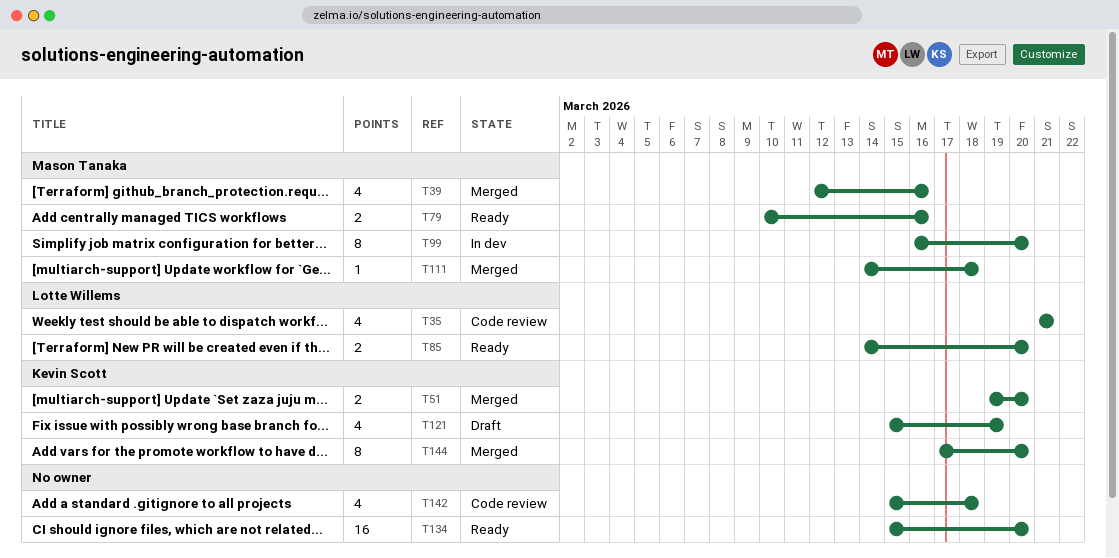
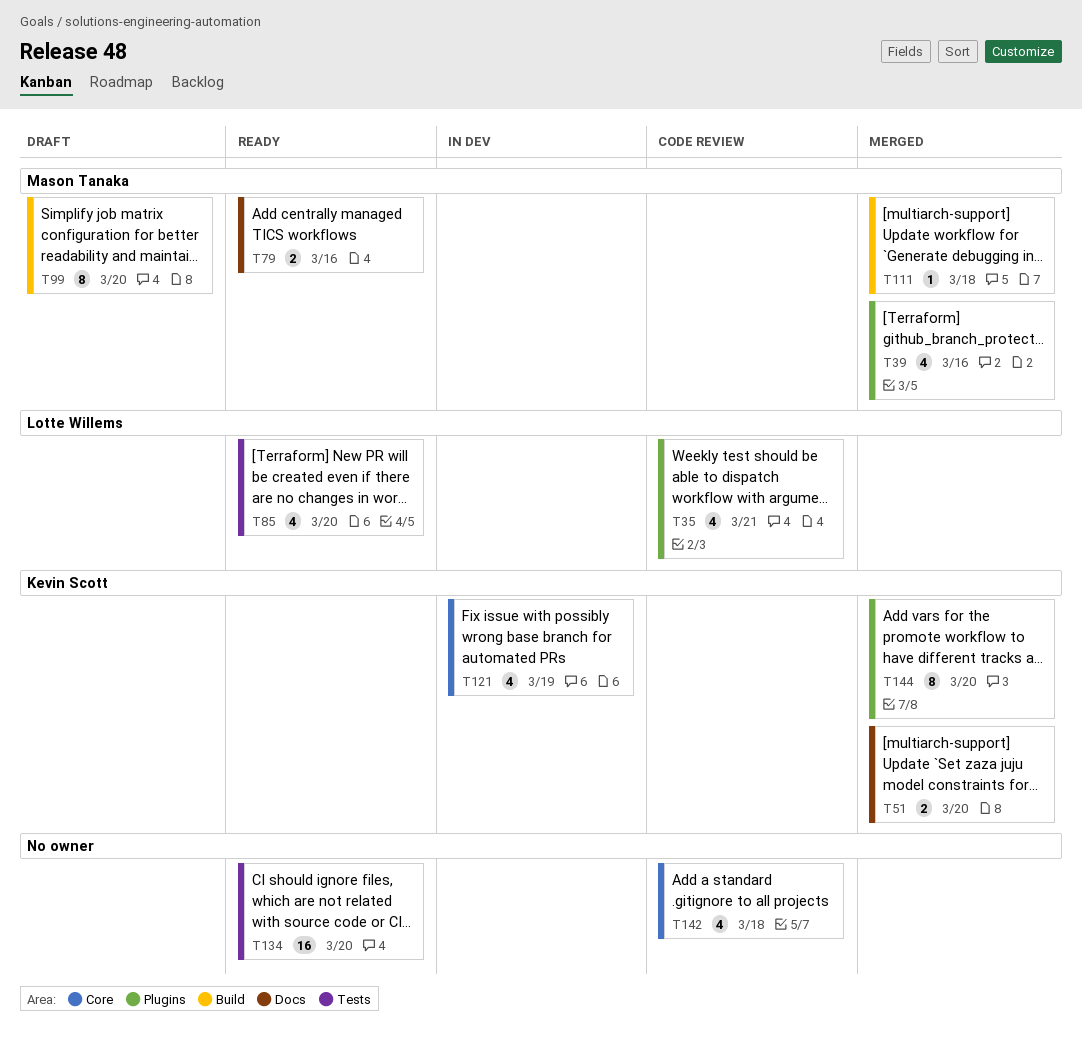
T85, estimate: 2 -> 4
T99, status: In dev -> Draft
T121, status: Draft -> In dev

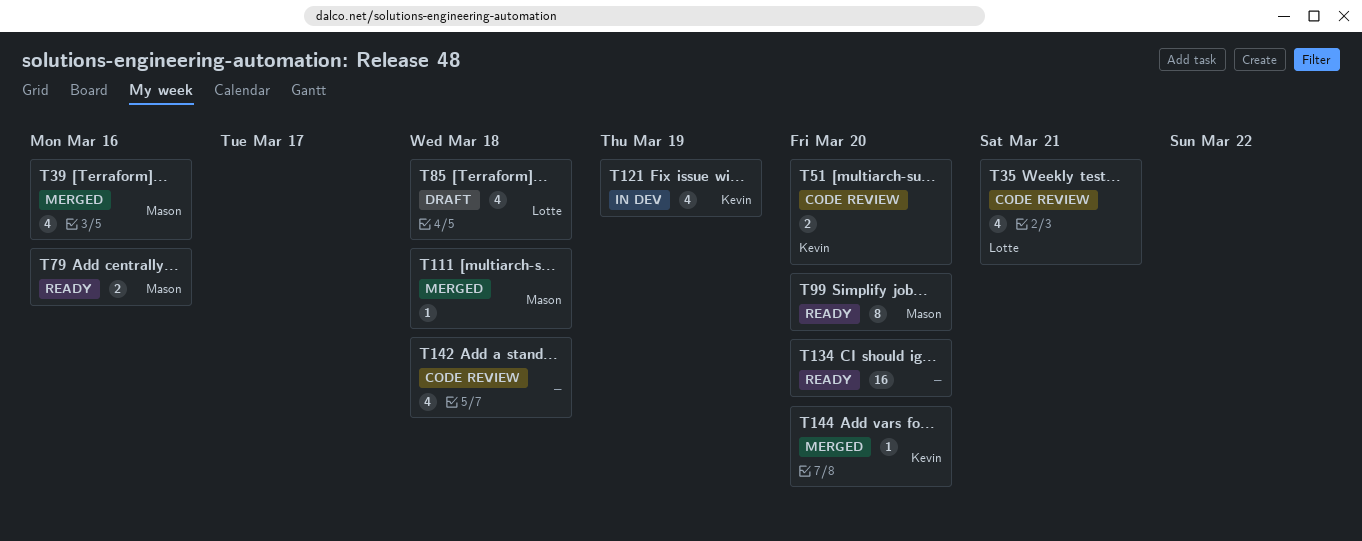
T51, status: Merged -> Code review
T85, status: Ready -> Draft
T85, due: Mar 20 -> Mar 18
T99, status: Draft -> Ready
T144, estimate: 8 -> 1

